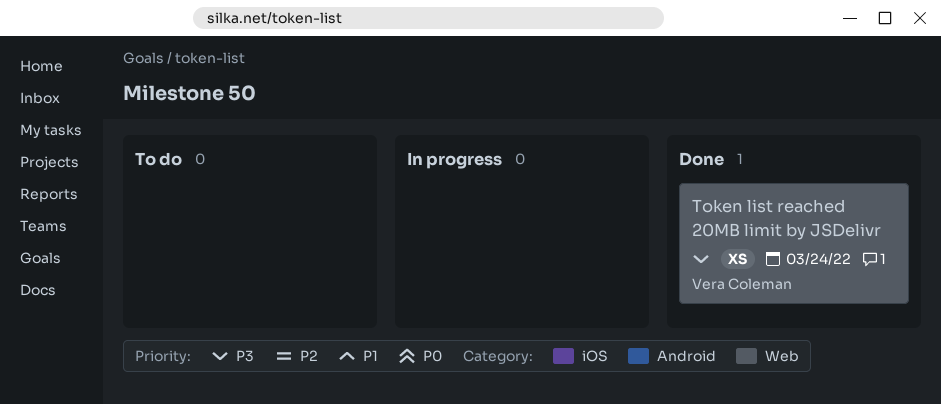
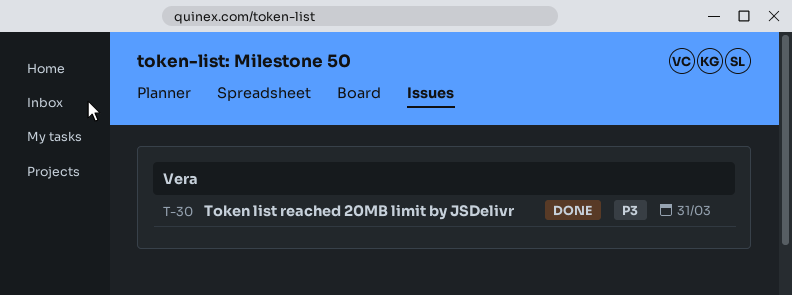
Token list reached 20MB limit by JSDelivr, due: Mar 24 -> Mar 31

